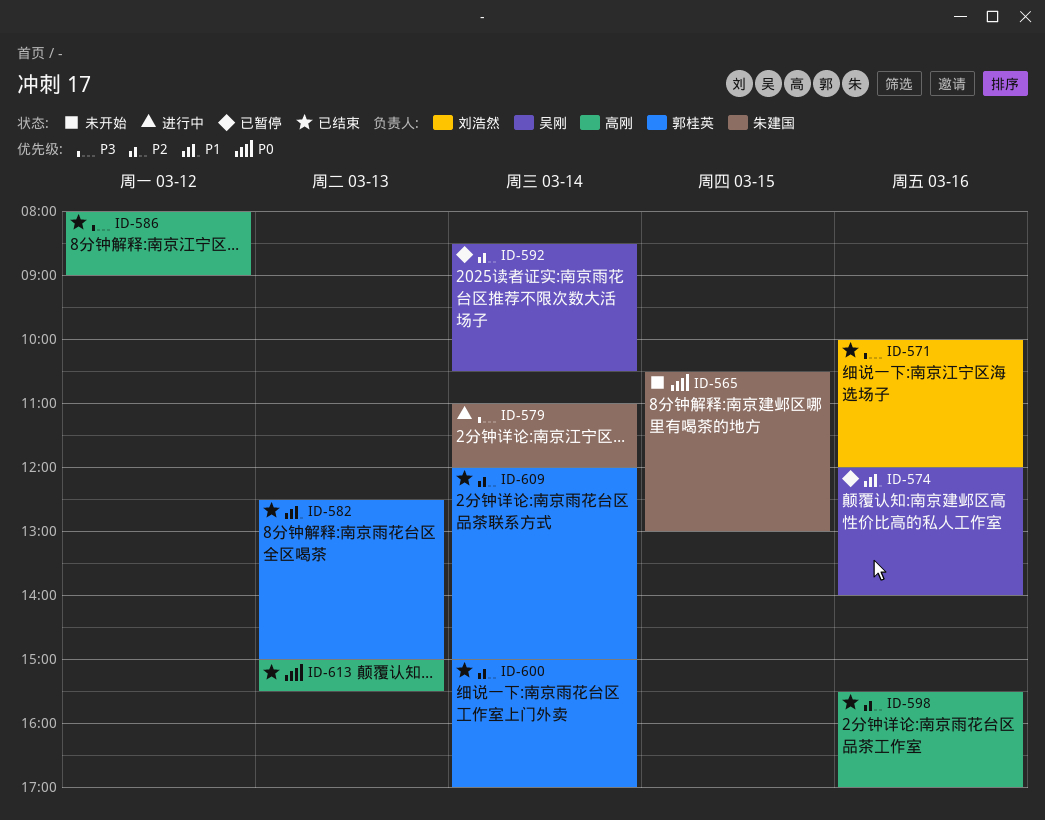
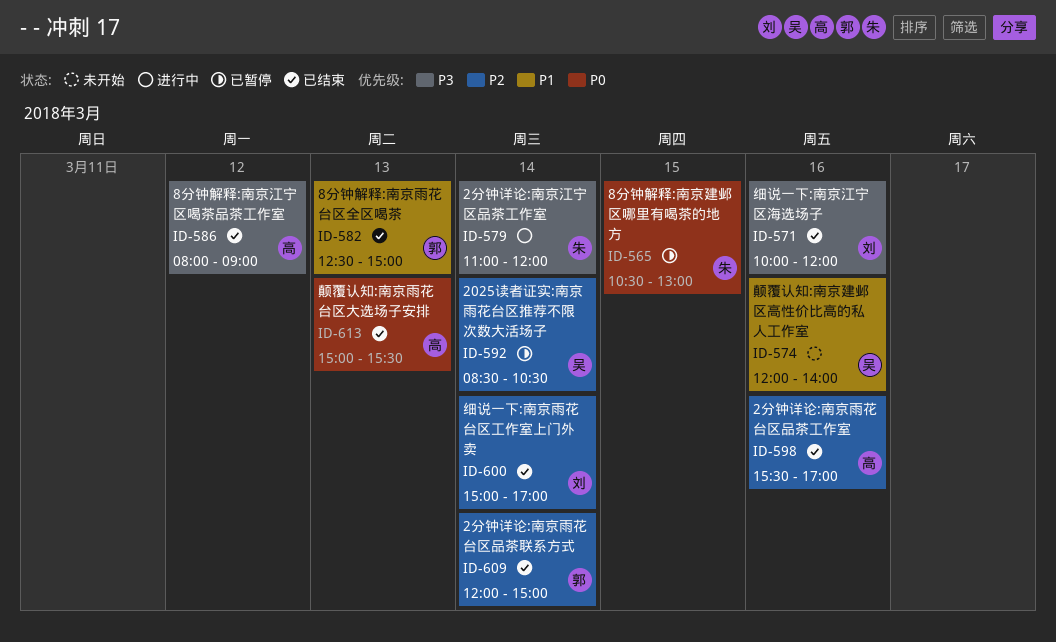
ID-565, status: 未开始 -> 已暂停
ID-574, status: 已暂停 -> 未开始
ID-600, owner: 郭桂英 -> 刘浩然

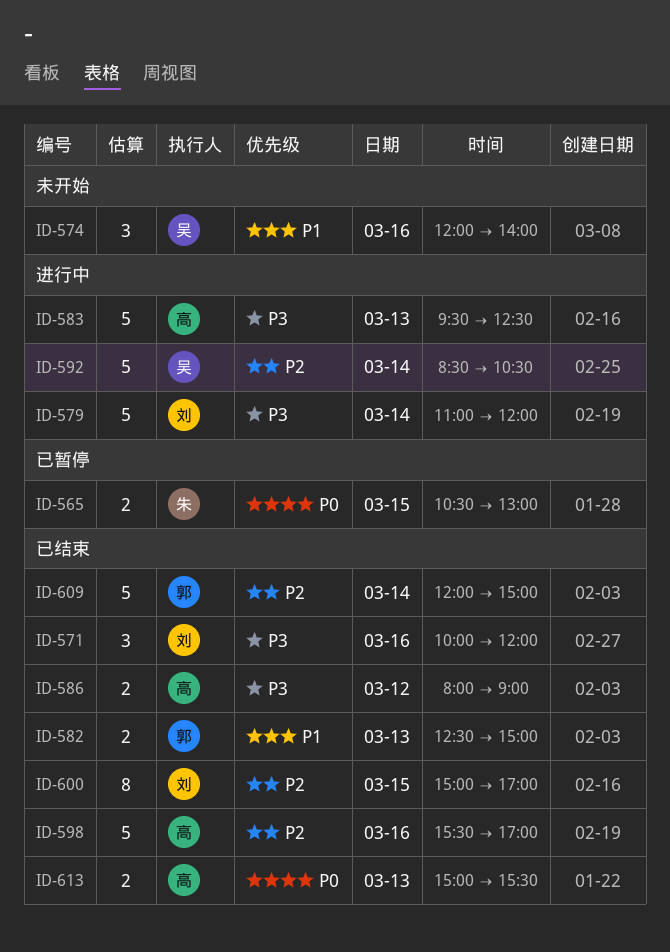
ID-579, owner: 朱 -> 刘
ID-583: none -> present
ID-592, status: 已暂停 -> 进行中
ID-600, day: Mar 14 -> Mar 15

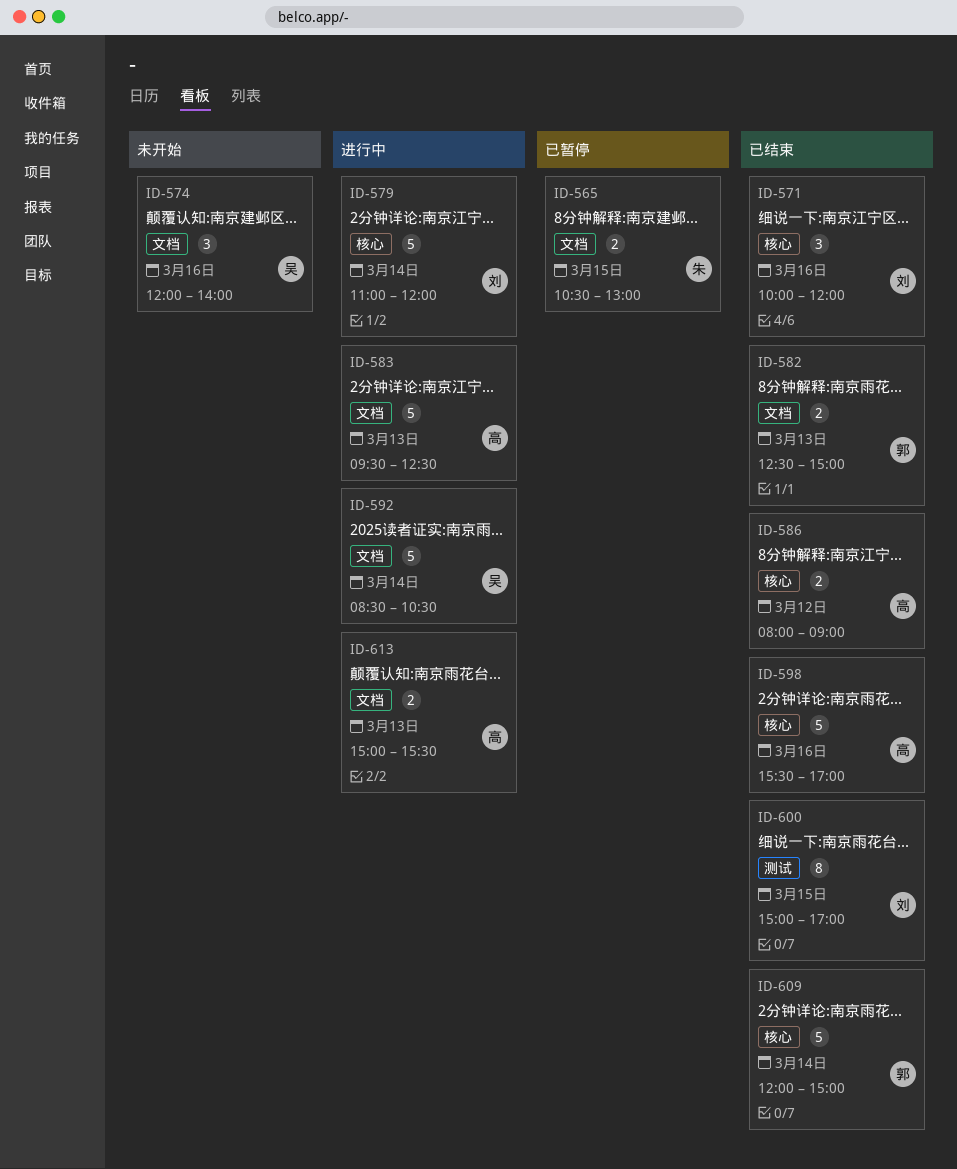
ID-613, status: 已结束 -> 进行中

